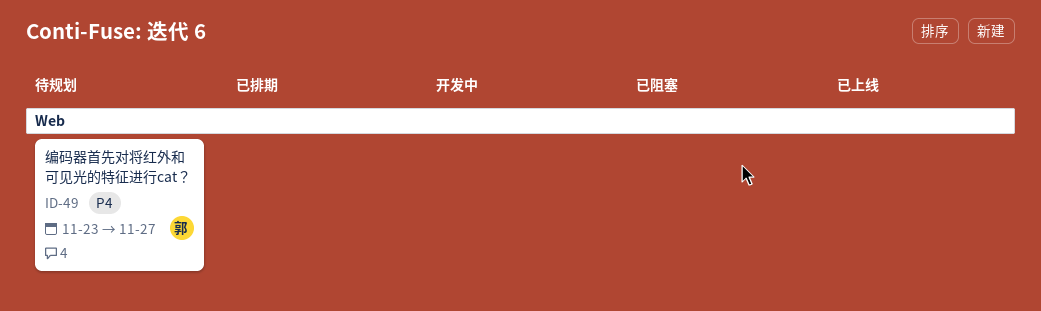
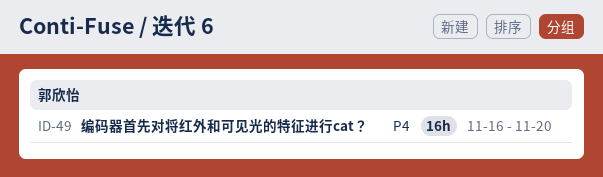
ID-49, start: Nov 23 -> Nov 16
ID-49, due: Nov 27 -> Nov 20

